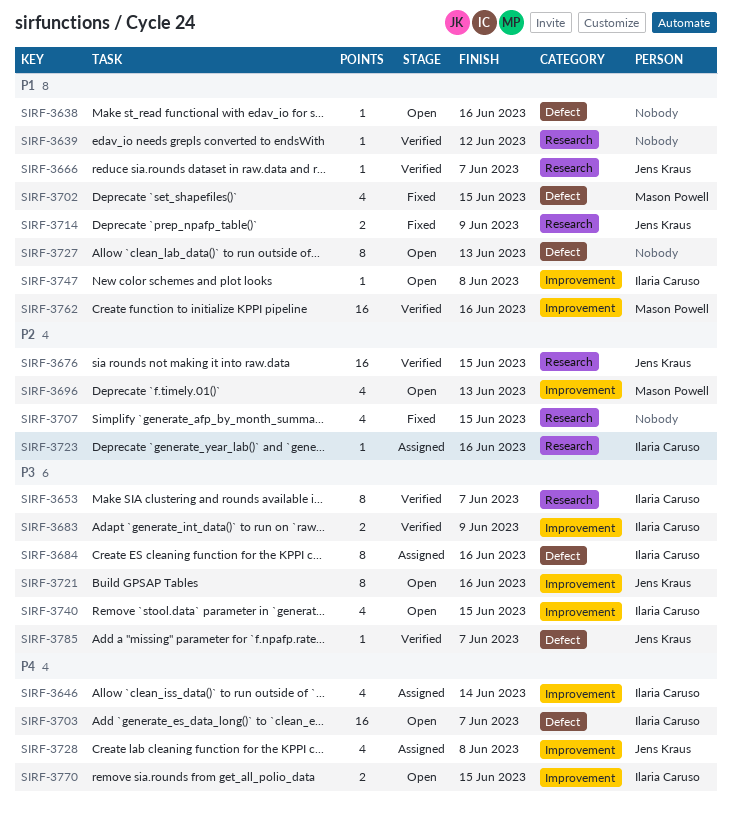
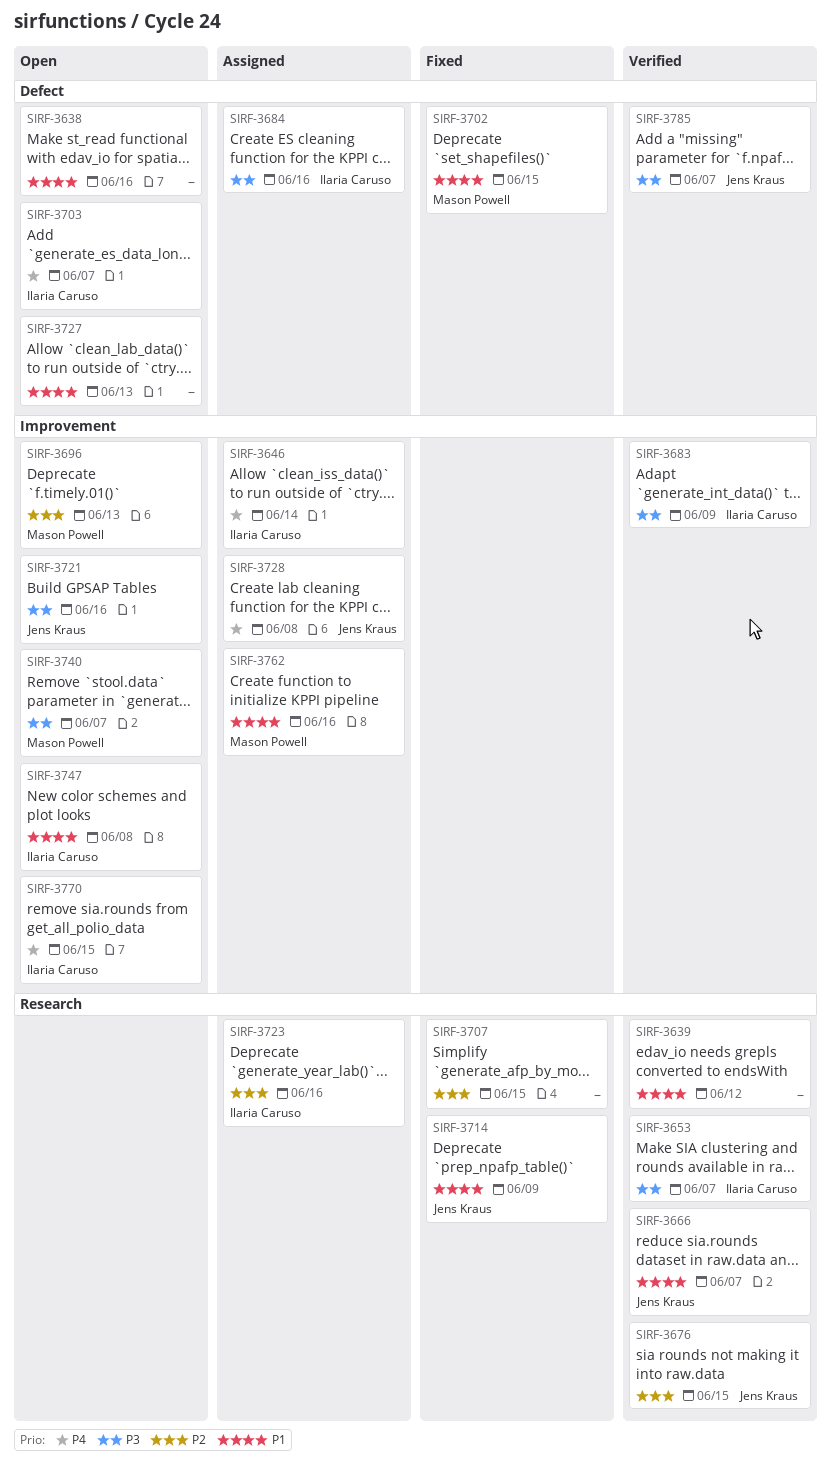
SIRF-3740, owner: Ilaria Caruso -> Mason Powell
SIRF-3740, due: Jun 15 -> Jun 7
SIRF-3762, status: Verified -> Assigned

